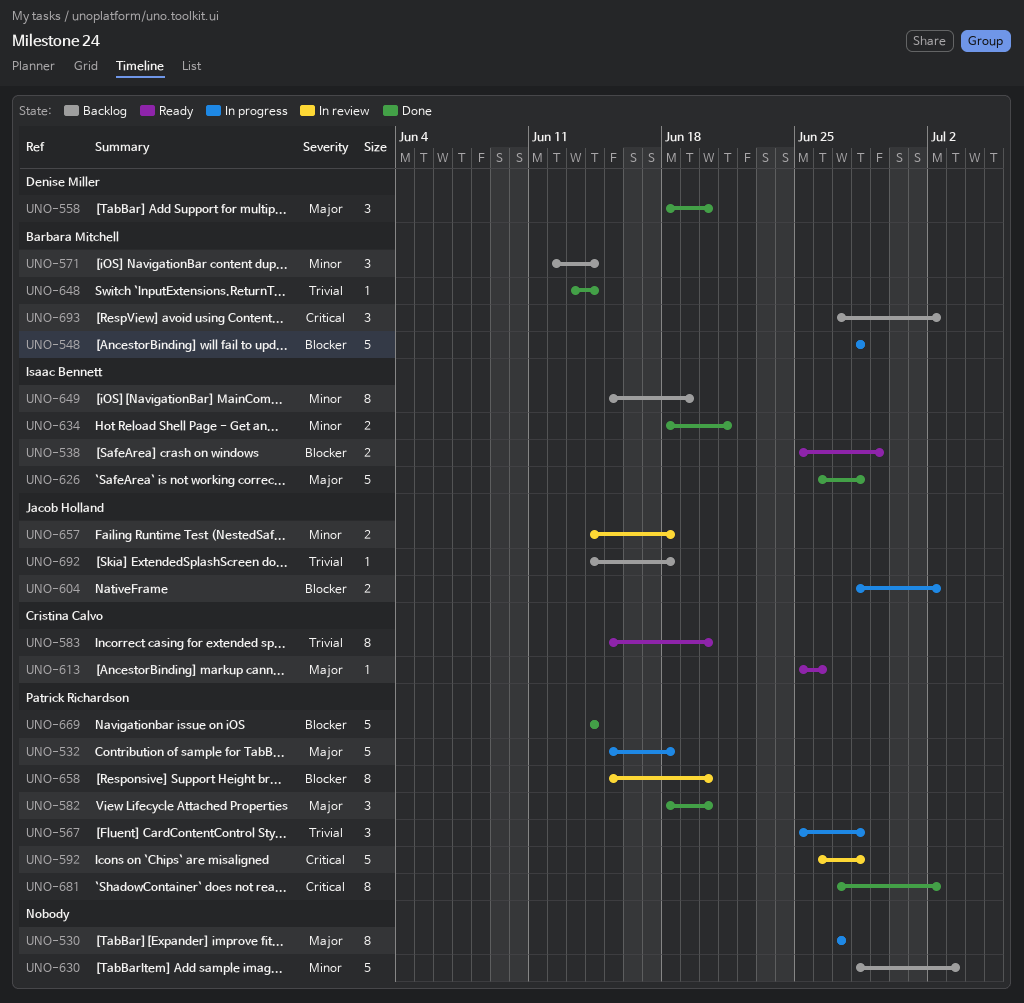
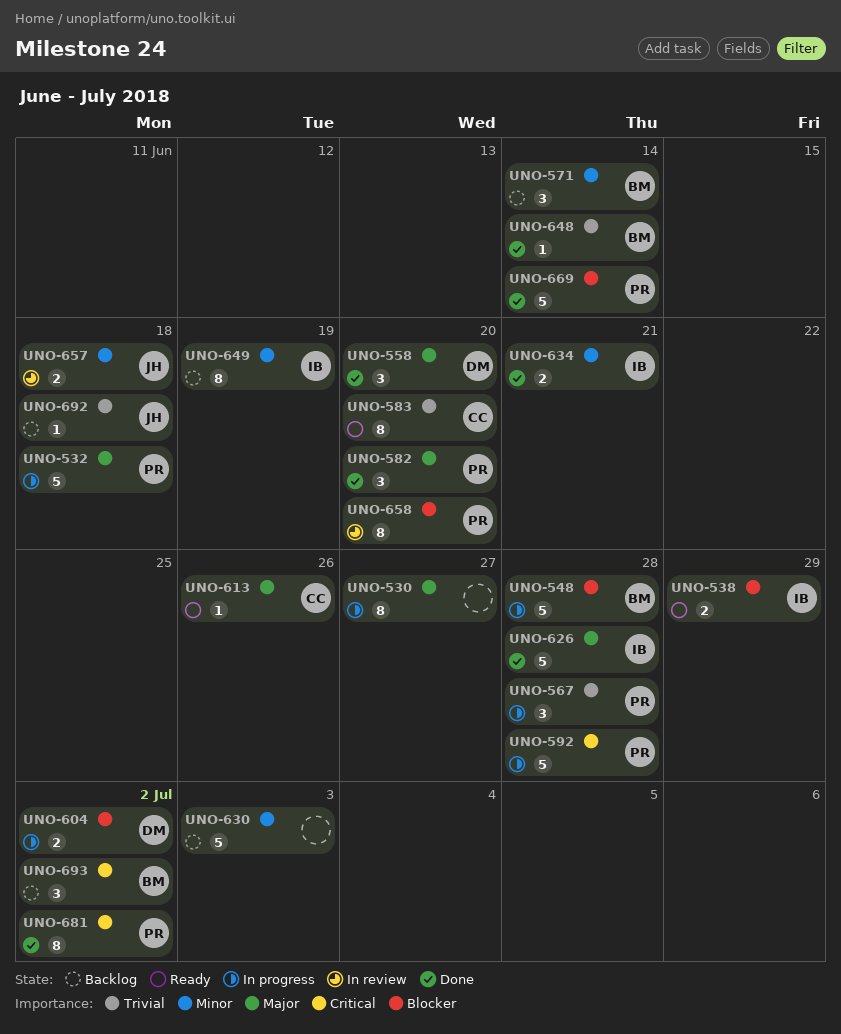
UNO-592, status: In review -> In progress
UNO-604, owner: Jacob Holland -> Denise Miller

